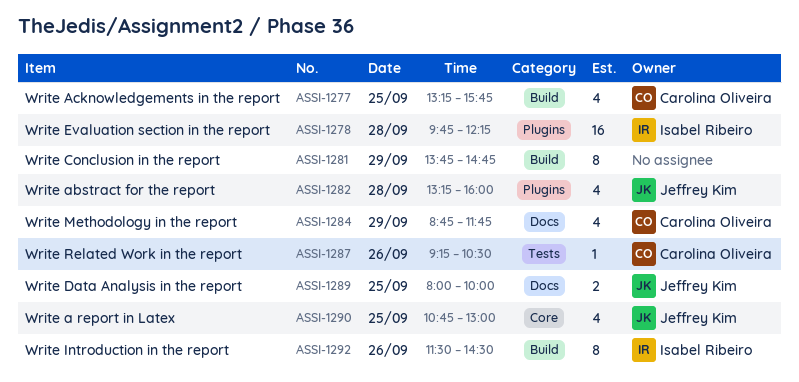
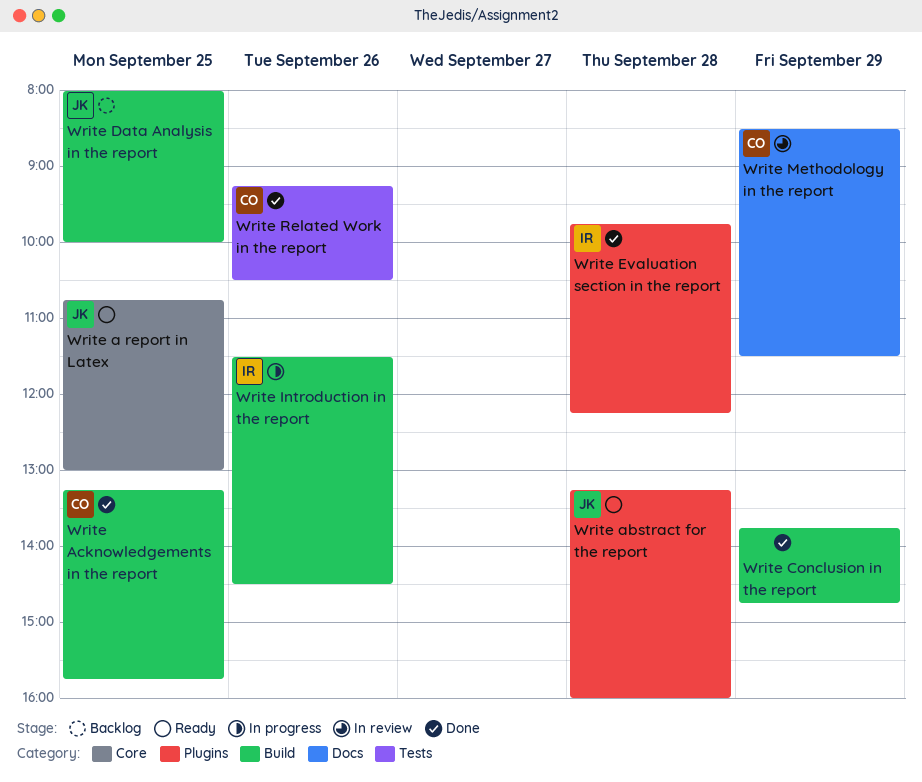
Write Data Analysis in the report, label: Docs -> Build
Write Methodology in the report, begins: 08:45 -> 08:30
Write Methodology in the report, ends: 11:45 -> 11:30

